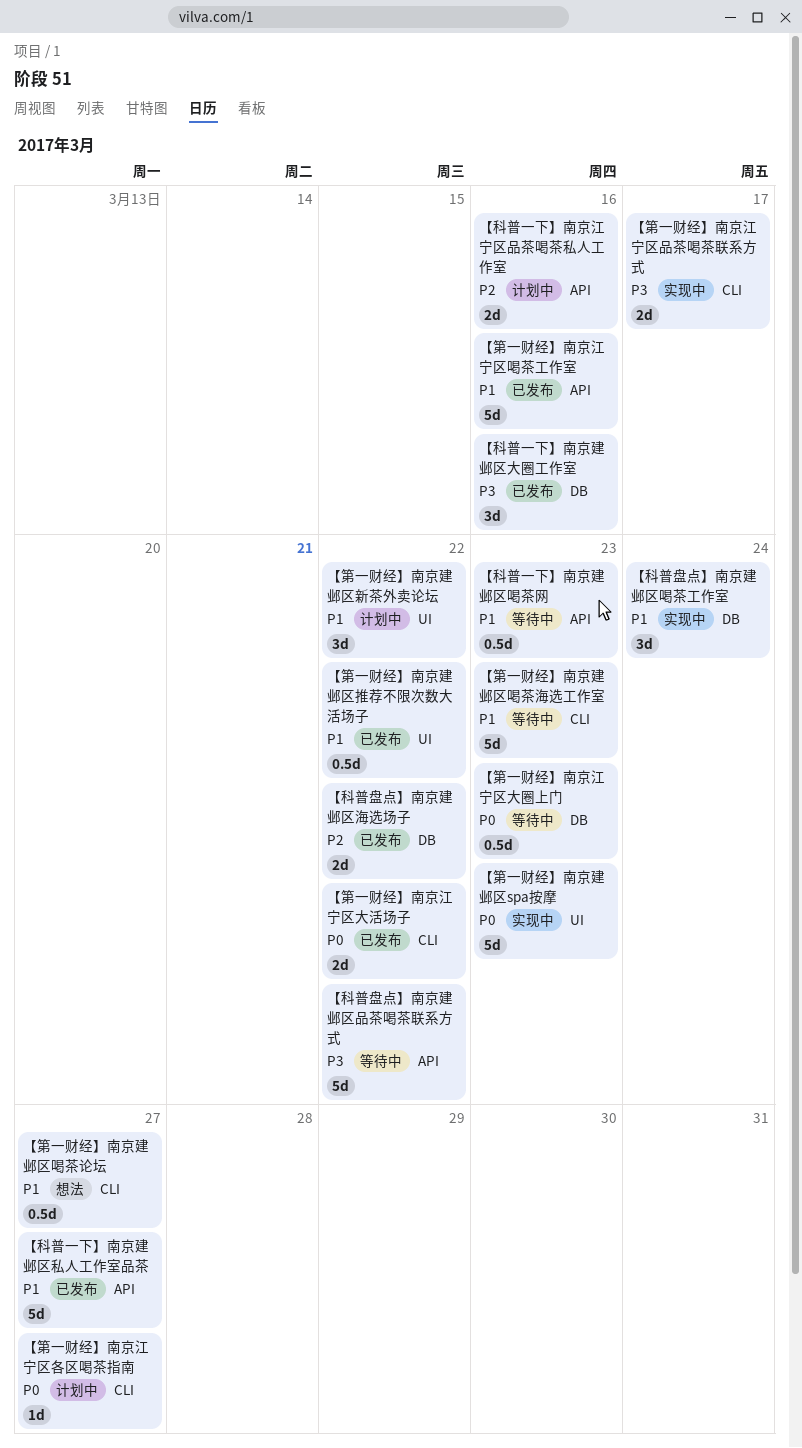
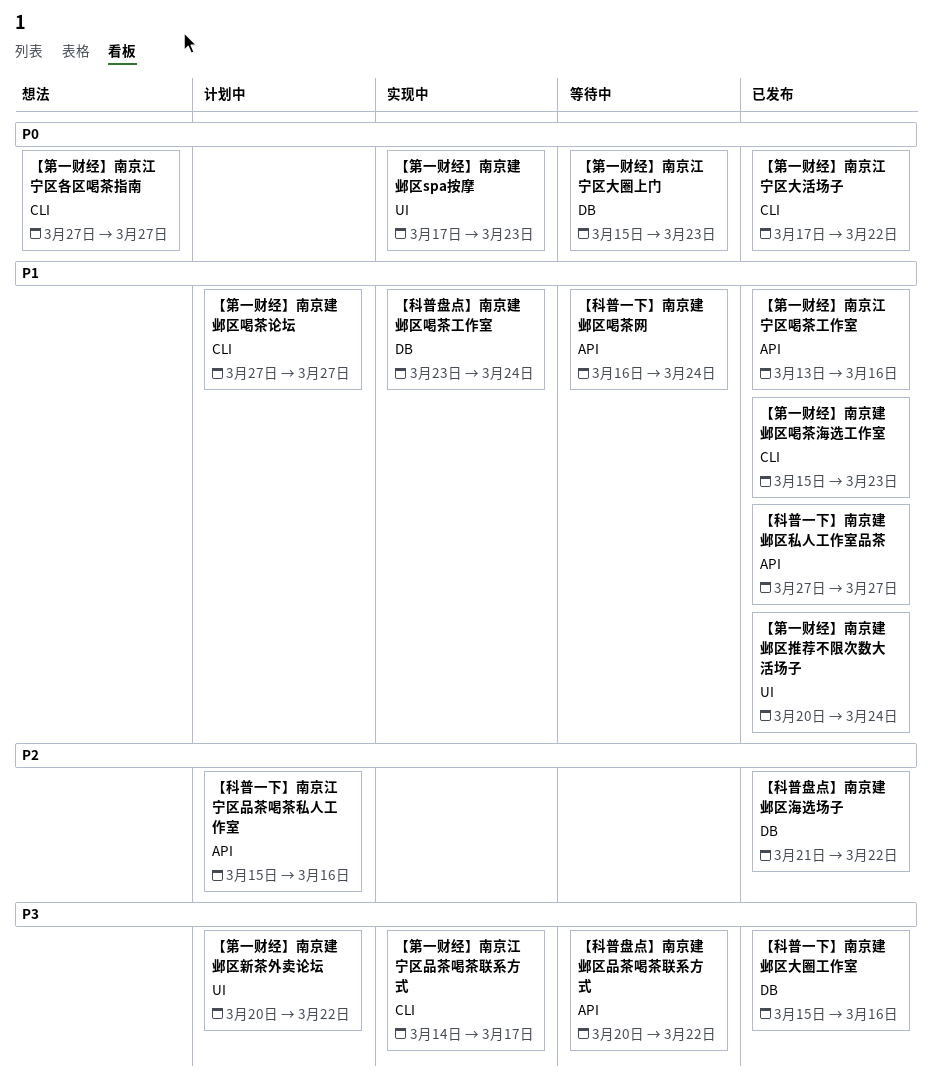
【科普一下】南京建邺区喝茶网, due: Mar 23 -> Mar 24
【第一财经】南京建邺区喝茶海选工作室, status: 等待中 -> 已发布
【第一财经】南京建邺区喝茶论坛, status: 想法 -> 计划中
【第一财经】南京建邺区推荐不限次数大活场子, due: Mar 22 -> Mar 24
【第一财经】南京建邺区新茶外卖论坛, priority: P1 -> P3
【第一财经】南京江宁区各区喝茶指南, status: 计划中 -> 想法

